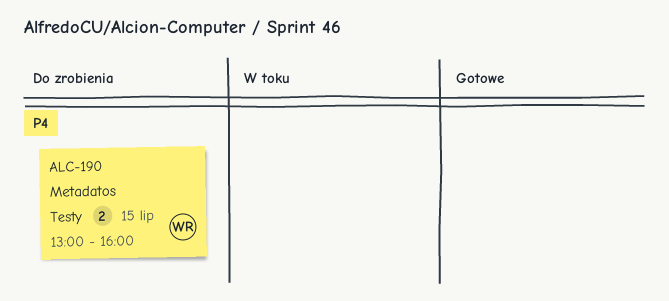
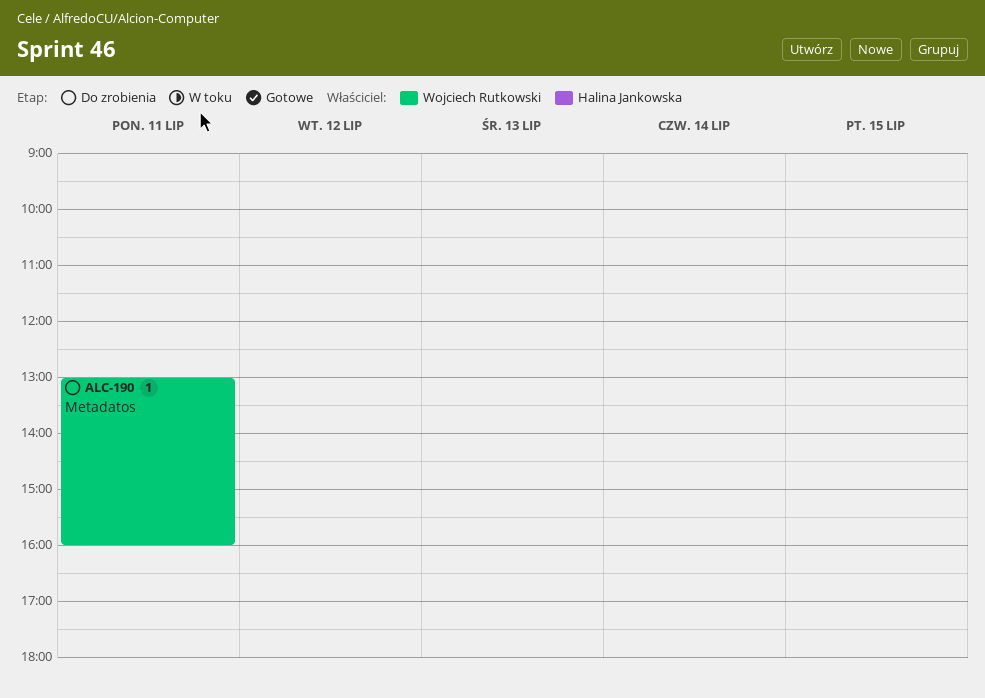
ALC-190, estimate: 2 -> 1
ALC-190, day: Jul 15 -> Jul 11

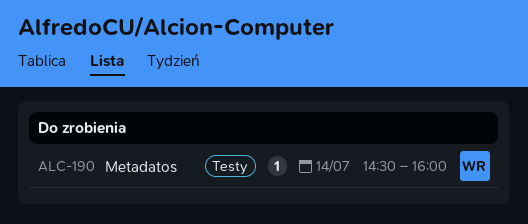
ALC-190, day: Jul 11 -> Jul 14
ALC-190, begins: 13:00 -> 14:30

